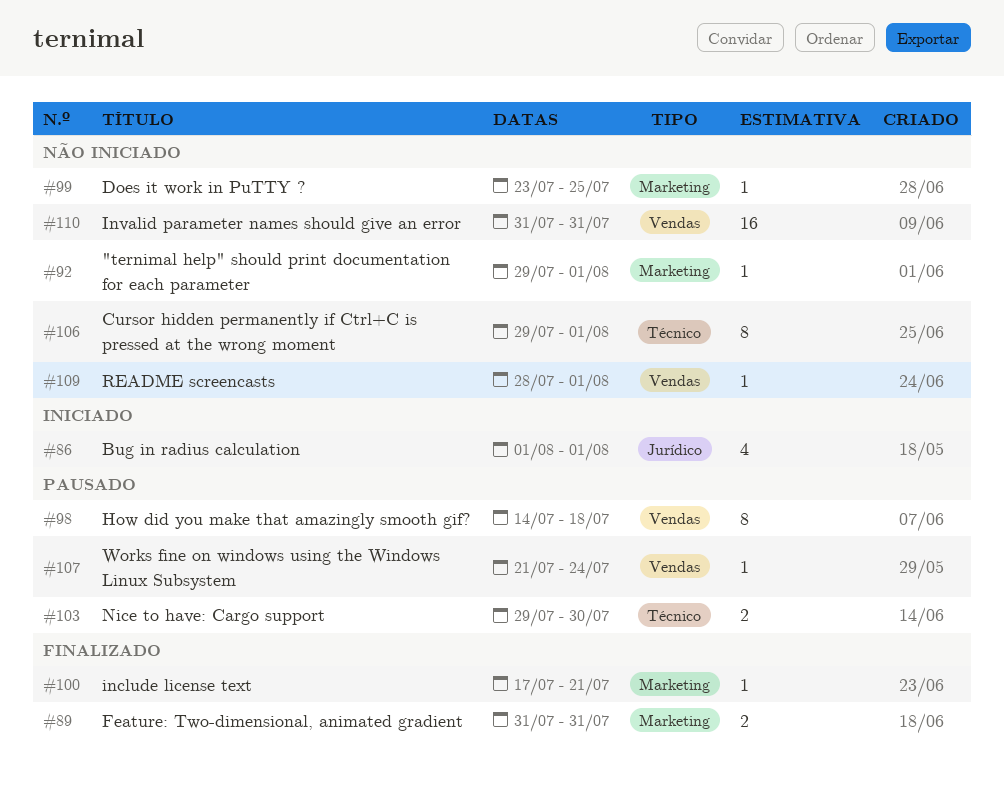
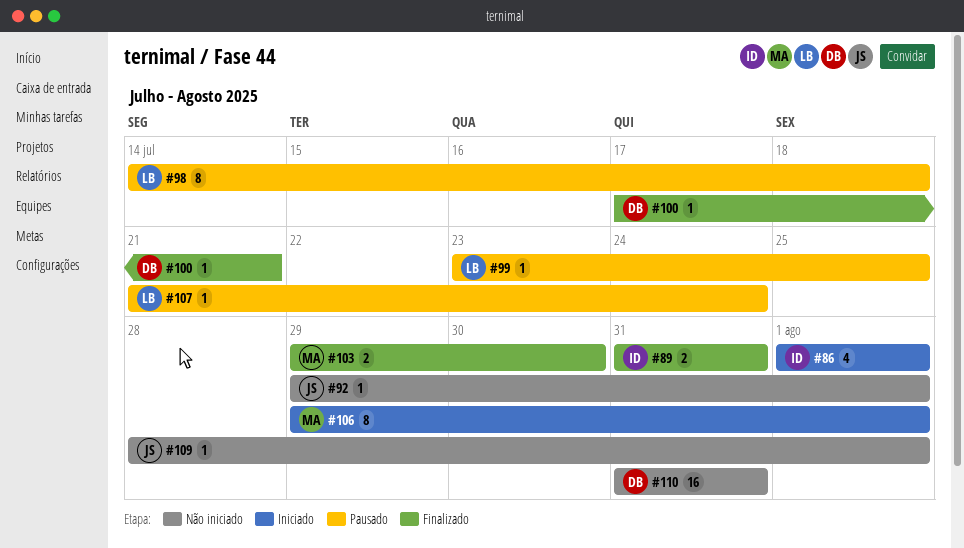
#99, status: Não iniciado -> Pausado
#103, status: Pausado -> Finalizado
#106, status: Não iniciado -> Iniciado

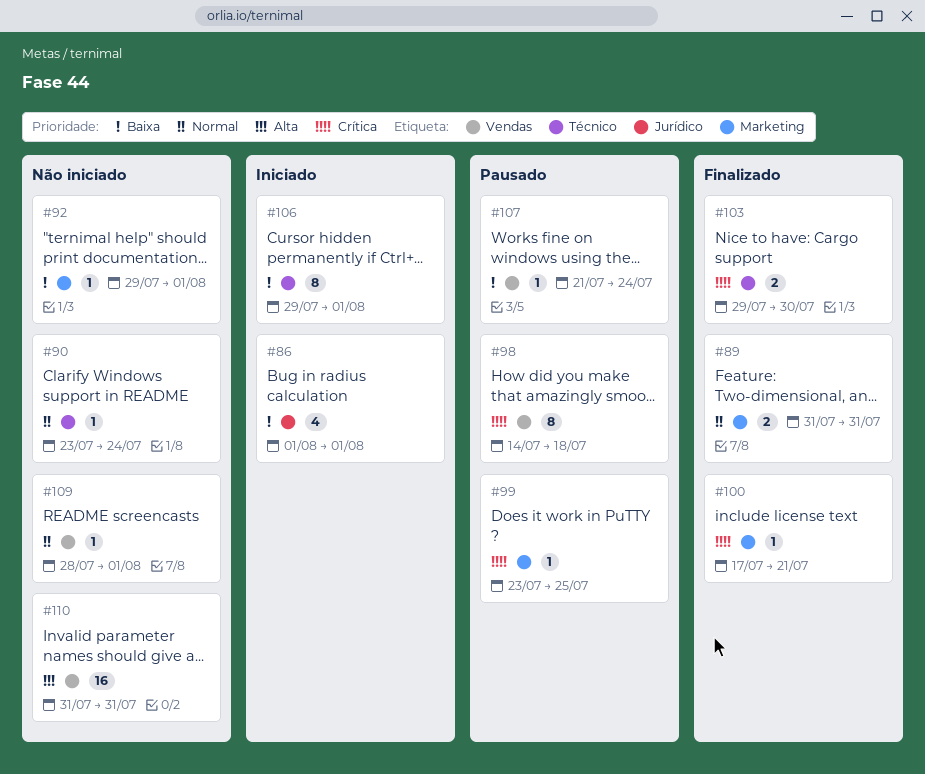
#90: none -> present

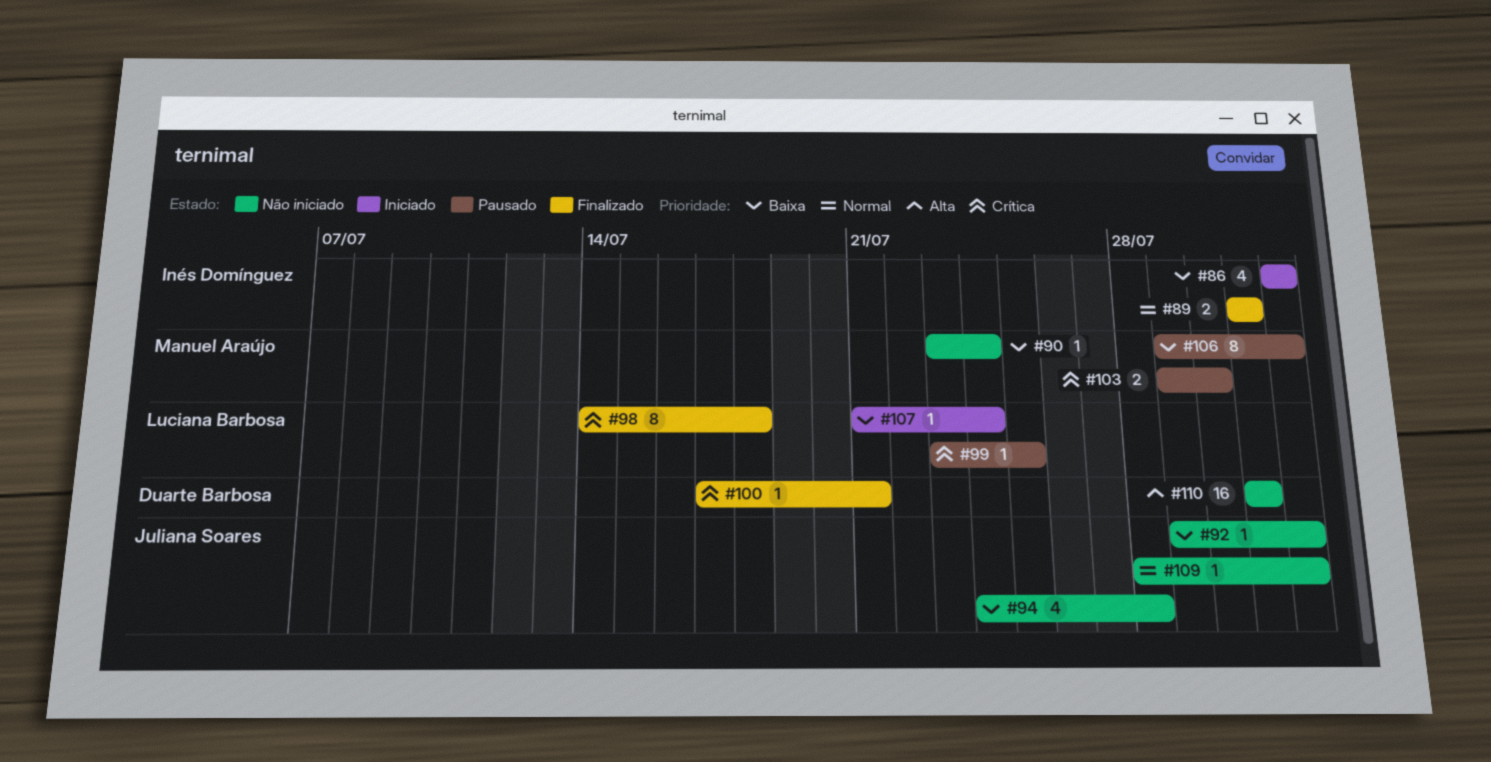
#90, priority: Normal -> Baixa
#94: none -> present
#98, status: Pausado -> Finalizado
#103, status: Finalizado -> Pausado
#106, status: Iniciado -> Pausado
#107, status: Pausado -> Iniciado

